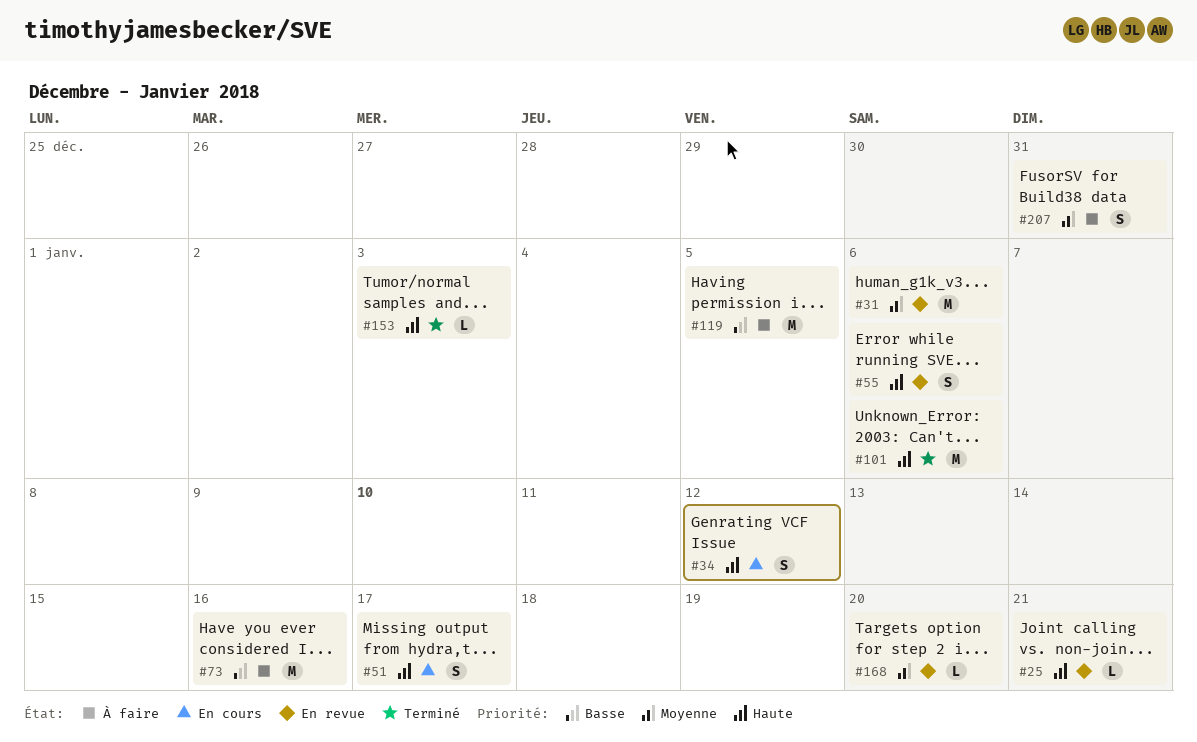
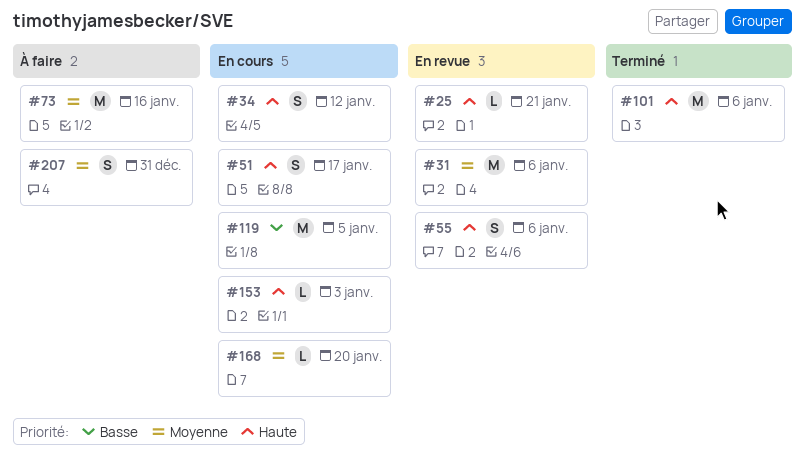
#73, priority: Basse -> Moyenne
#119, status: À faire -> En cours
#153, status: Terminé -> En cours
#168, status: En revue -> En cours

